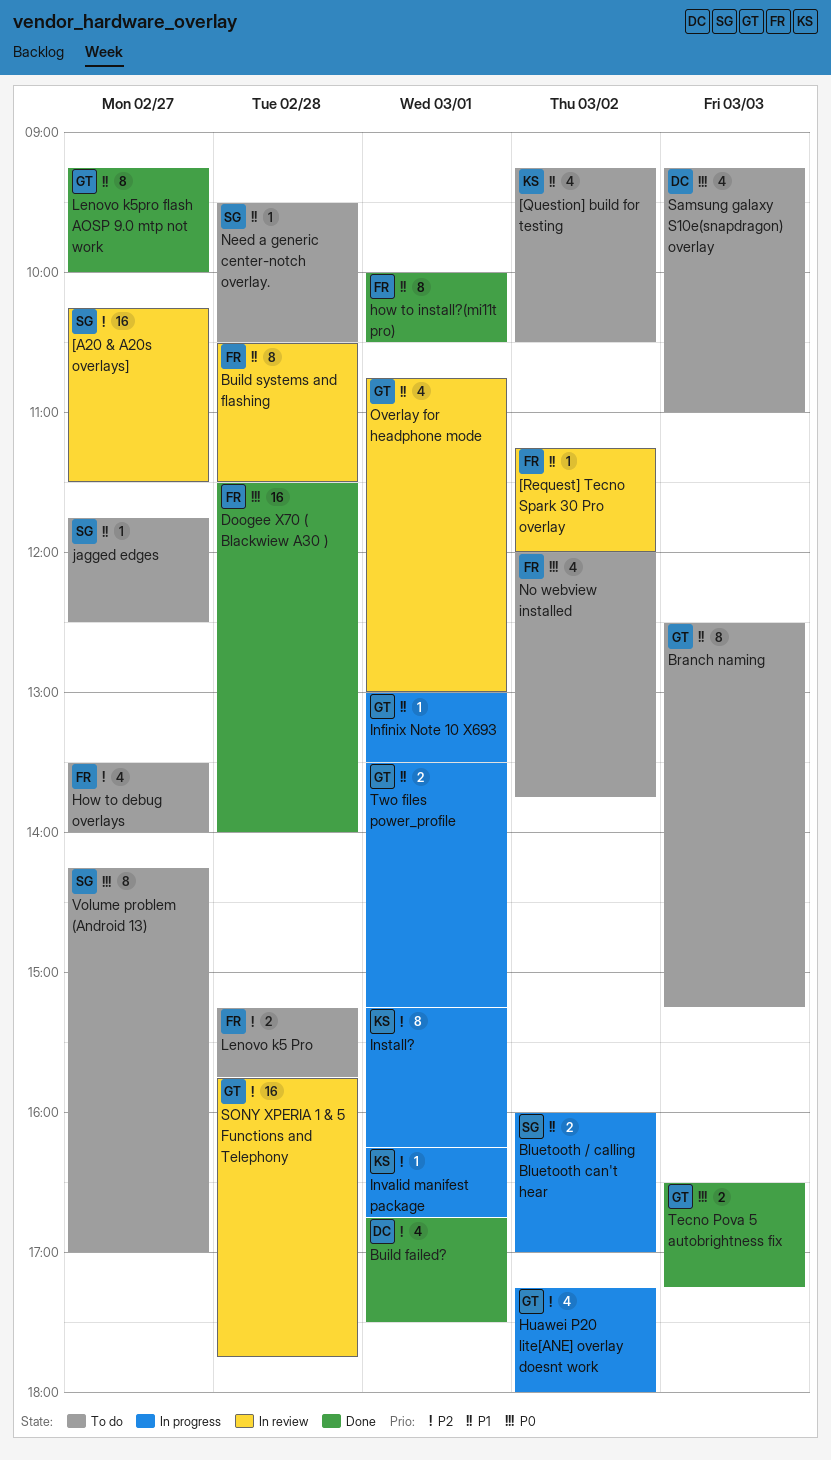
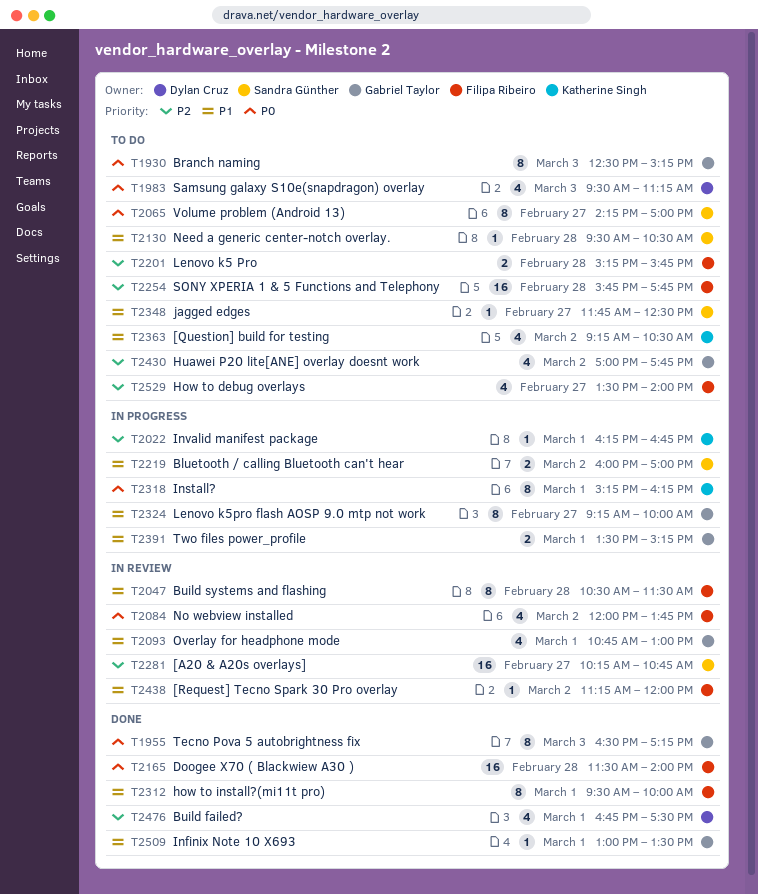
[A20 & A20s overlays], ends: 11:30 -> 10:45
Branch naming, priority: P1 -> P0
how to install?(mi11t pro), begins: 10:00 -> 09:30
how to install?(mi11t pro), ends: 10:30 -> 10:00
Huawei P20 lite[ANE] overlay doesnt work, status: In progress -> To do
Huawei P20 lite[ANE] overlay doesnt work, begins: 17:15 -> 17:00
Huawei P20 lite[ANE] overlay doesnt work, ends: 18:00 -> 17:45
Infinix Note 10 X693, status: In progress -> Done
Install?, priority: P2 -> P0
Lenovo k5pro flash AOSP 9.0 mtp not work, status: Done -> In progress
No webview installed, status: To do -> In review
Samsung galaxy S10e(snapdragon) overlay, begins: 09:15 -> 09:30
Samsung galaxy S10e(snapdragon) overlay, ends: 11:00 -> 11:15
SONY XPERIA 1 & 5 Functions and Telephony, status: In review -> To do
SONY XPERIA 1 & 5 Functions and Telephony, owner: Gabriel Taylor -> Filipa Ribeiro
Tecno Pova 5 autobrightness fix, estimate: 2 -> 8

